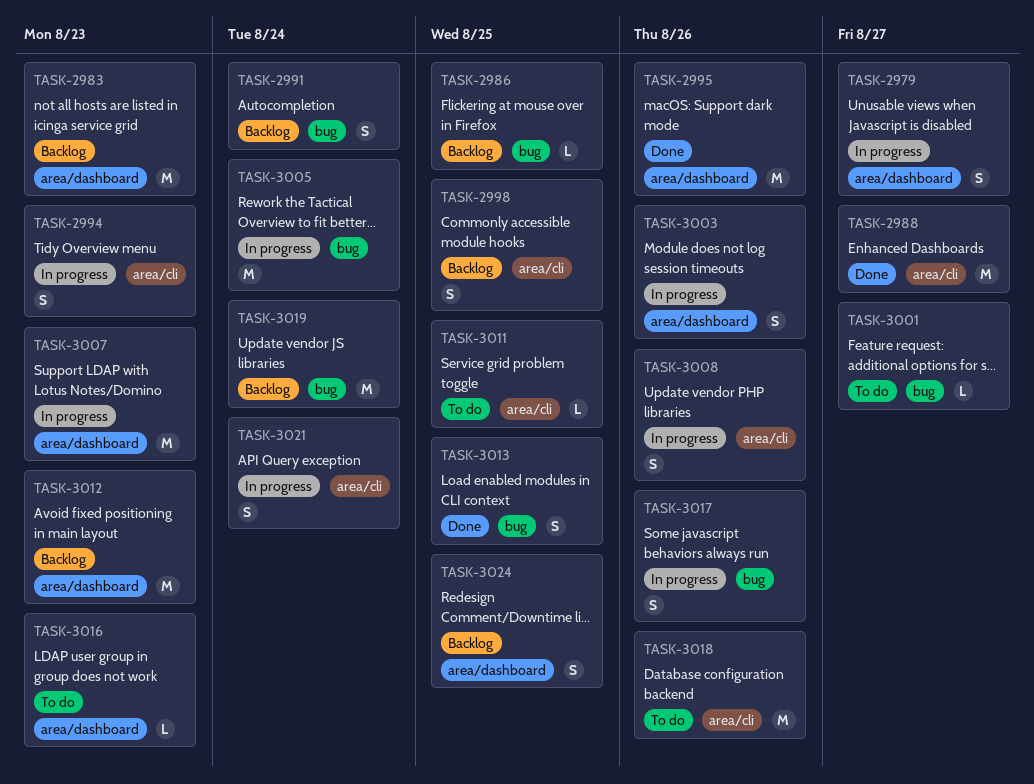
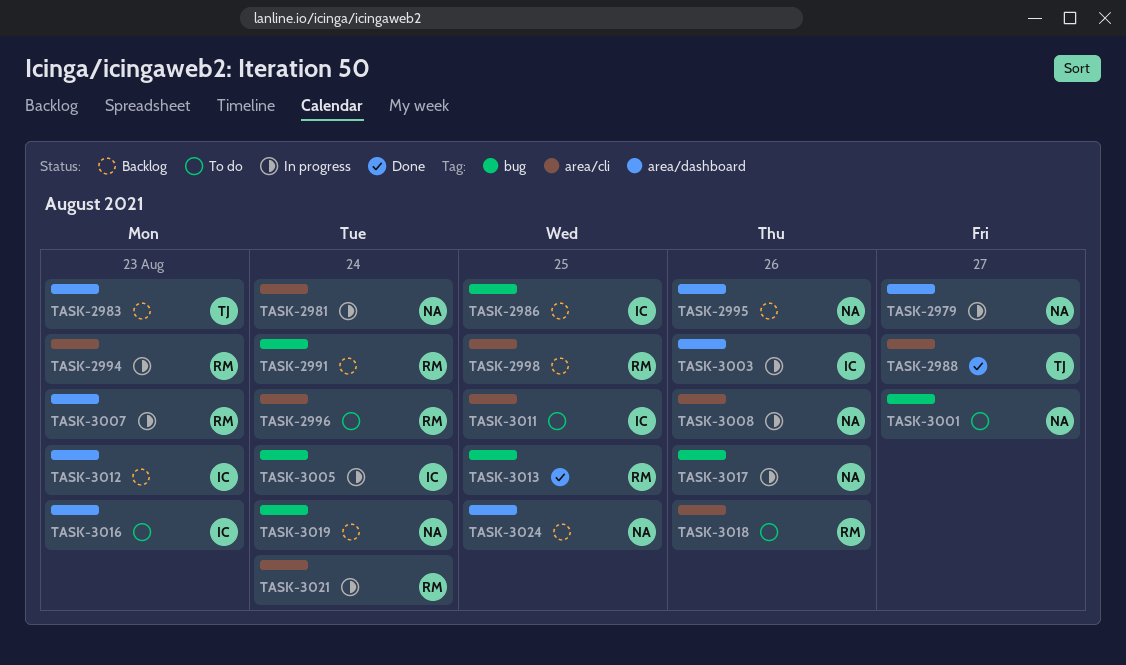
TASK-2981: none -> present
TASK-2995, status: Done -> Backlog
TASK-2996: none -> present

